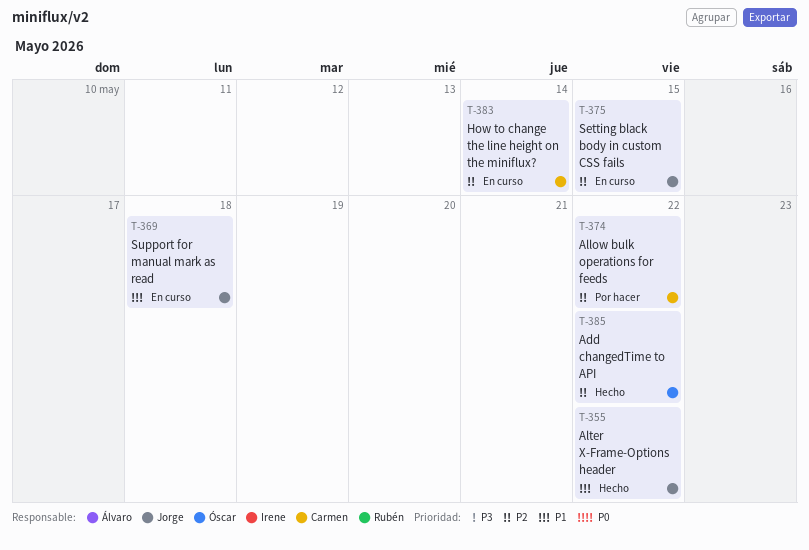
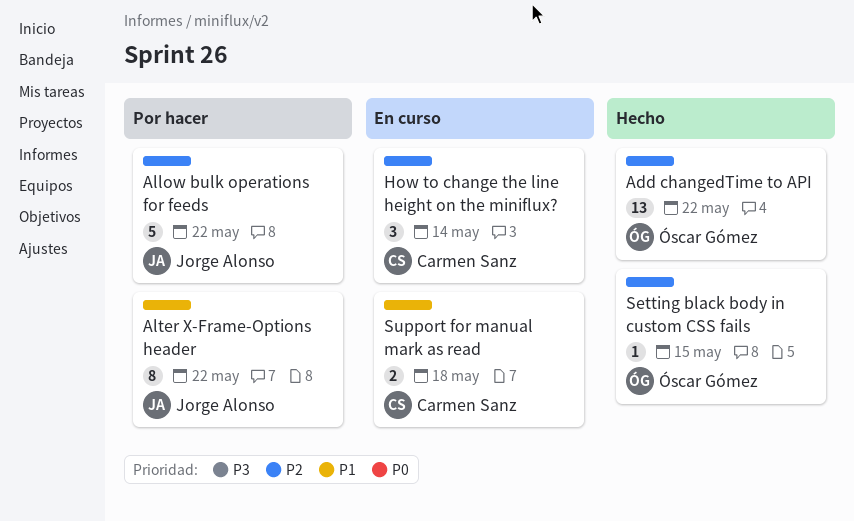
Allow bulk operations for feeds, owner: Carmen Sanz -> Jorge Alonso
Alter X-Frame-Options header, status: Hecho -> Por hacer
Setting black body in custom CSS fails, status: En curso -> Hecho
Setting black body in custom CSS fails, owner: Jorge Alonso -> Óscar Gómez
Support for manual mark as read, owner: Jorge Alonso -> Carmen Sanz

